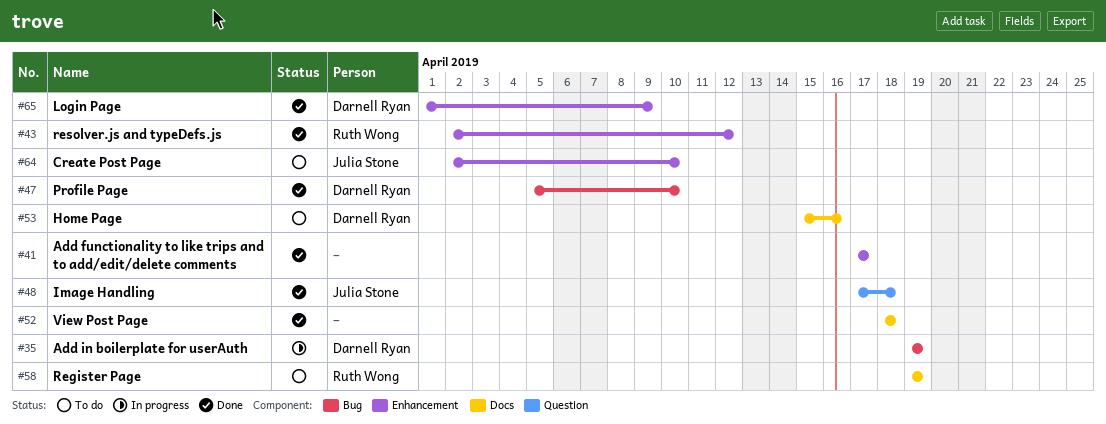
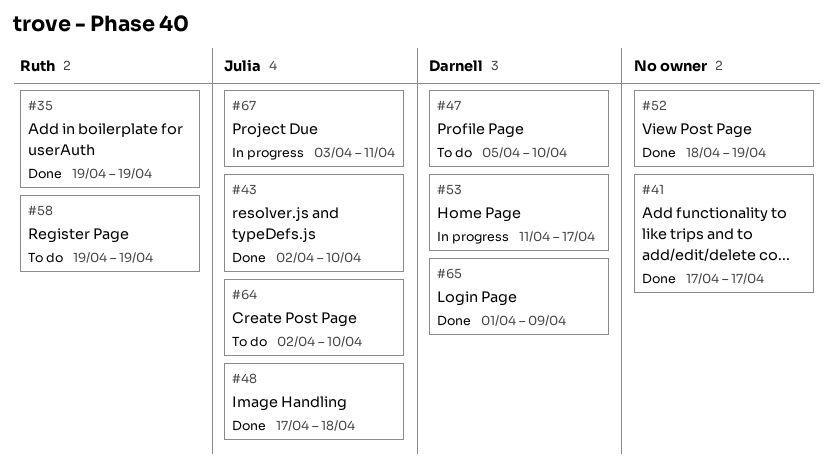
#35, status: In progress -> Done
#35, owner: Darnell Ryan -> Ruth Wong
#43, owner: Ruth Wong -> Julia Stone
#43, due: Apr 12 -> Apr 10
#47, status: Done -> To do
#52, due: Apr 18 -> Apr 19
#53, status: To do -> In progress
#53, start: Apr 15 -> Apr 11
#53, due: Apr 16 -> Apr 17
#67: none -> present

